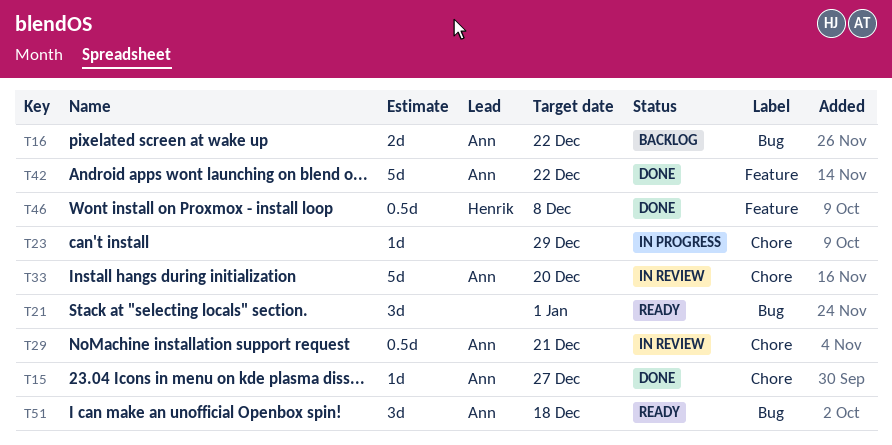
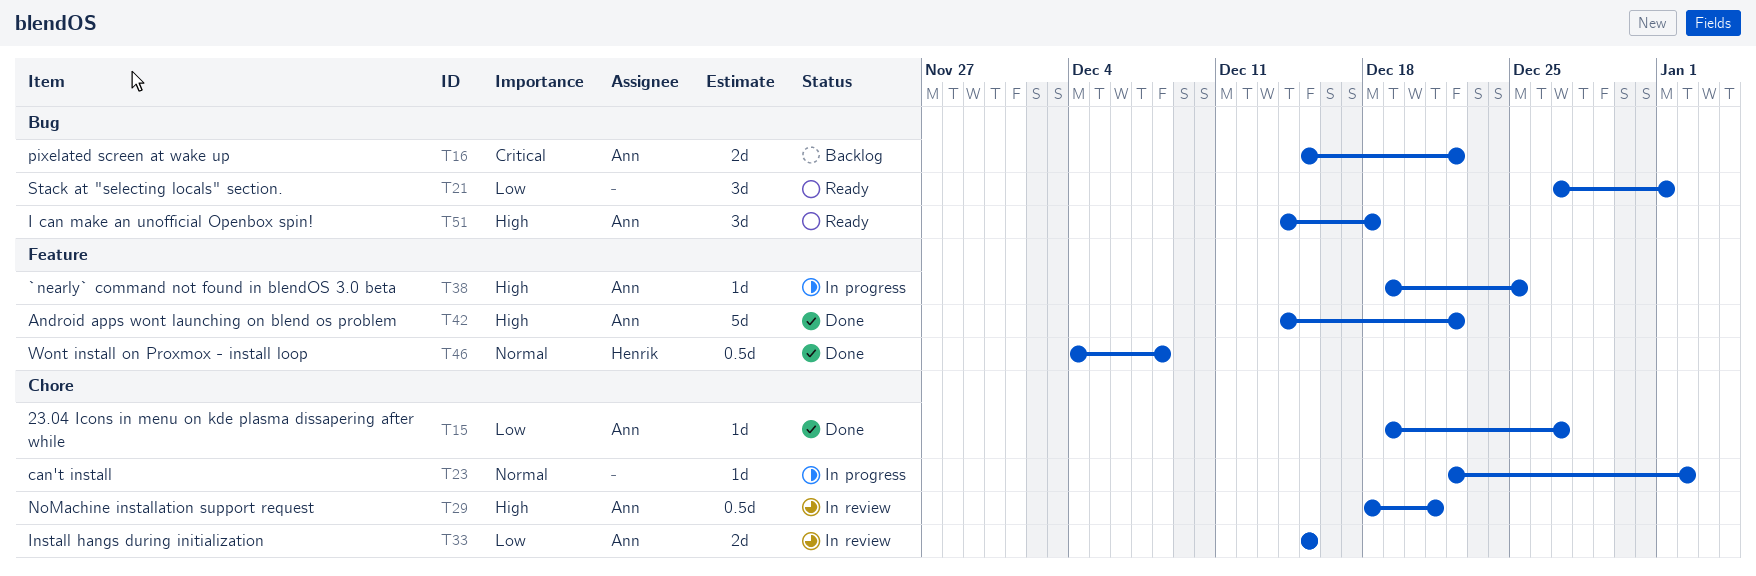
T23, due: Dec 29 -> Jan 2
T33, estimate: 5d -> 2d
T33, due: Dec 20 -> Dec 15
T38: none -> present

